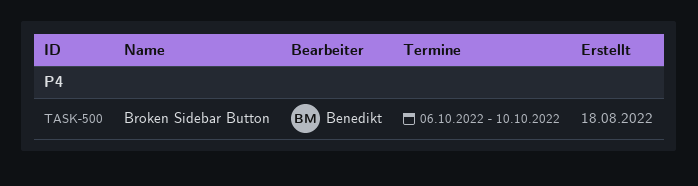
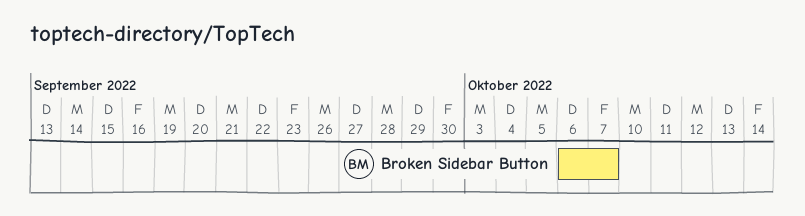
Broken Sidebar Button, due: Oct 10 -> Oct 7

